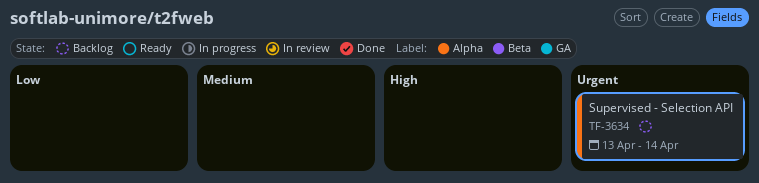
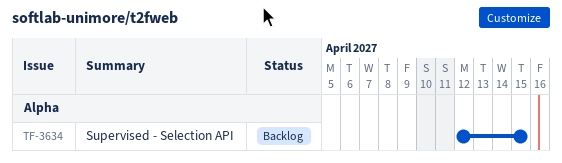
TF-3634, start: Apr 13 -> Apr 12
TF-3634, due: Apr 14 -> Apr 15

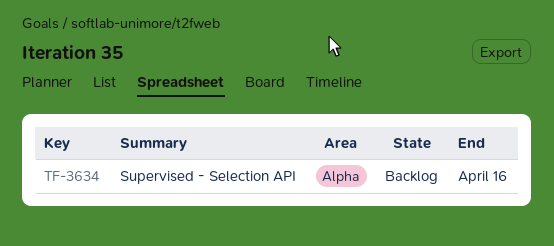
TF-3634, due: Apr 15 -> Apr 16

